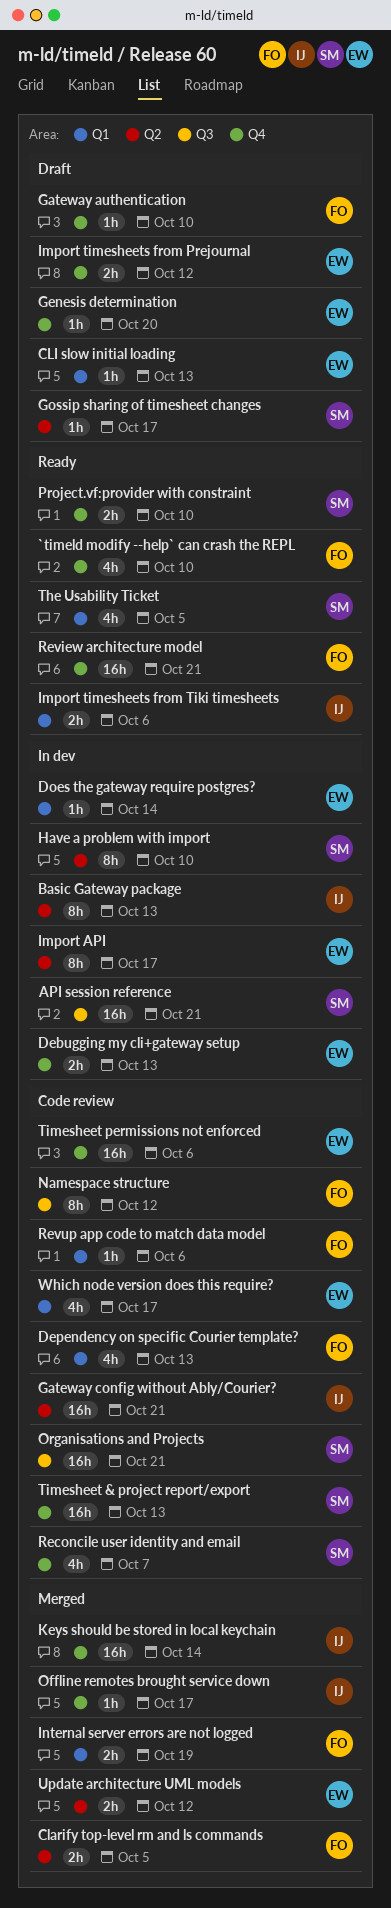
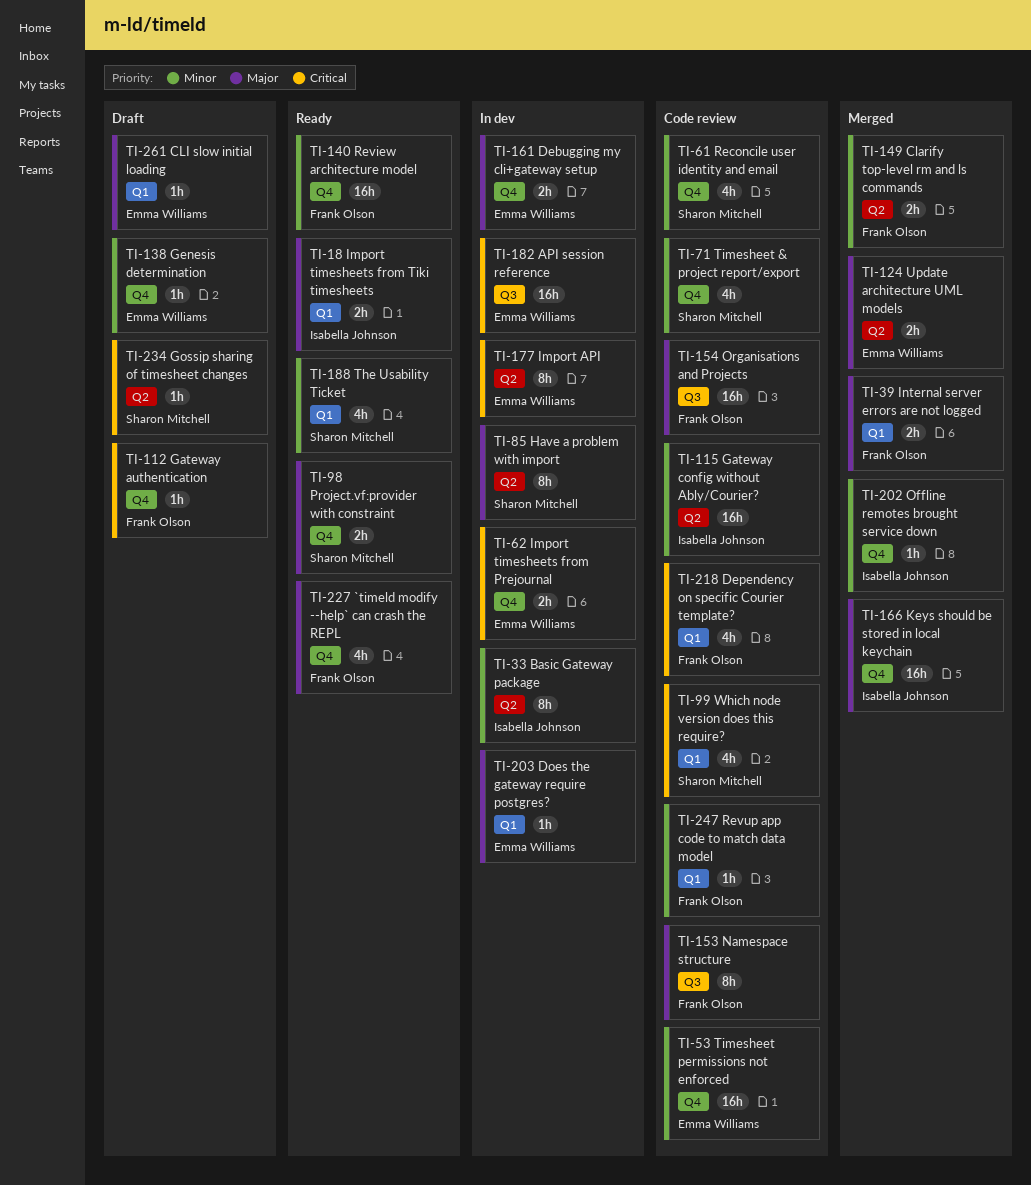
API session reference, owner: Sharon Mitchell -> Emma Williams
Import timesheets from Prejournal, status: Draft -> In dev
Organisations and Projects, owner: Sharon Mitchell -> Frank Olson
Timesheet & project report/export, estimate: 16h -> 4h
Which node version does this require?, owner: Emma Williams -> Sharon Mitchell

